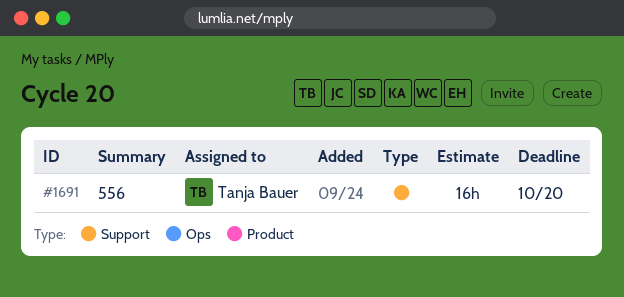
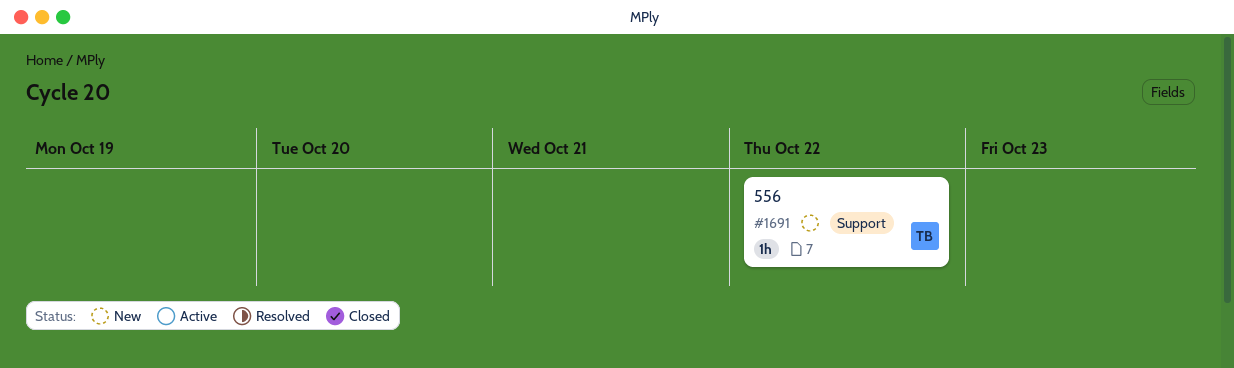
#1691, estimate: 16h -> 1h
#1691, due: Oct 20 -> Oct 22

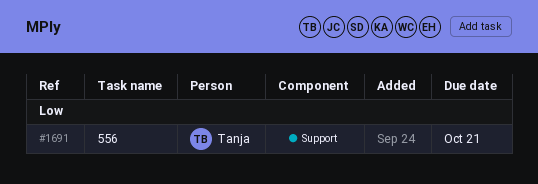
#1691, due: Oct 22 -> Oct 21

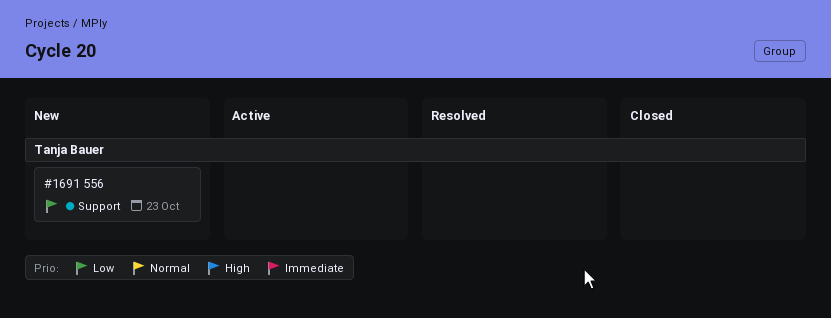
#1691, due: Oct 21 -> Oct 23

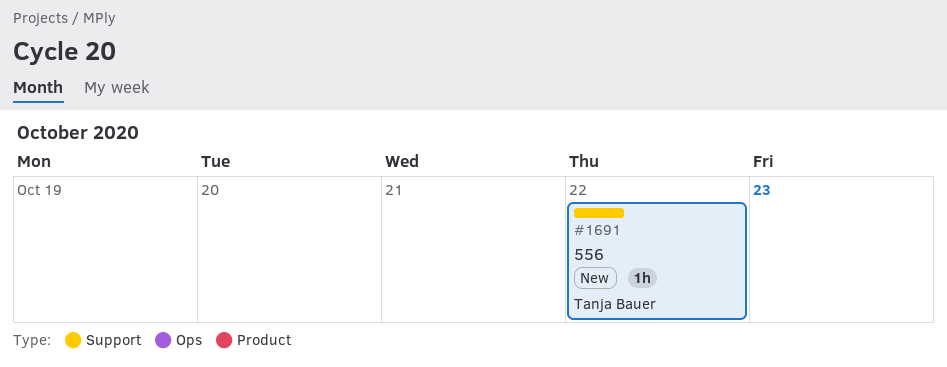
#1691, due: Oct 23 -> Oct 22

